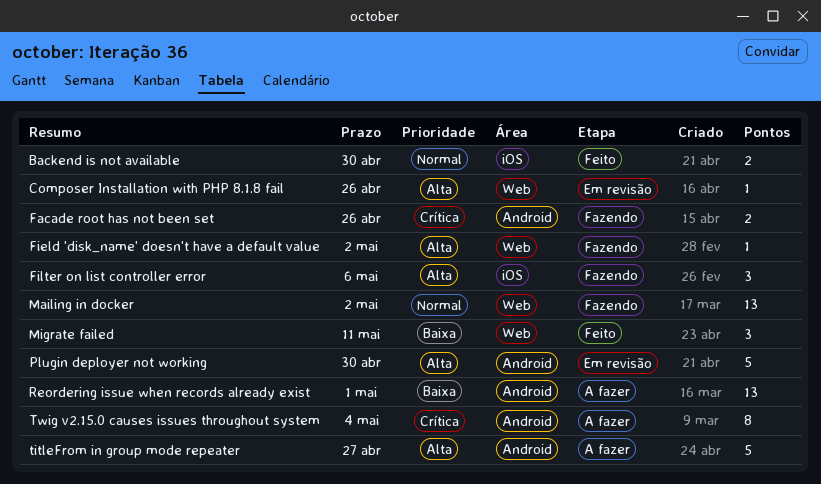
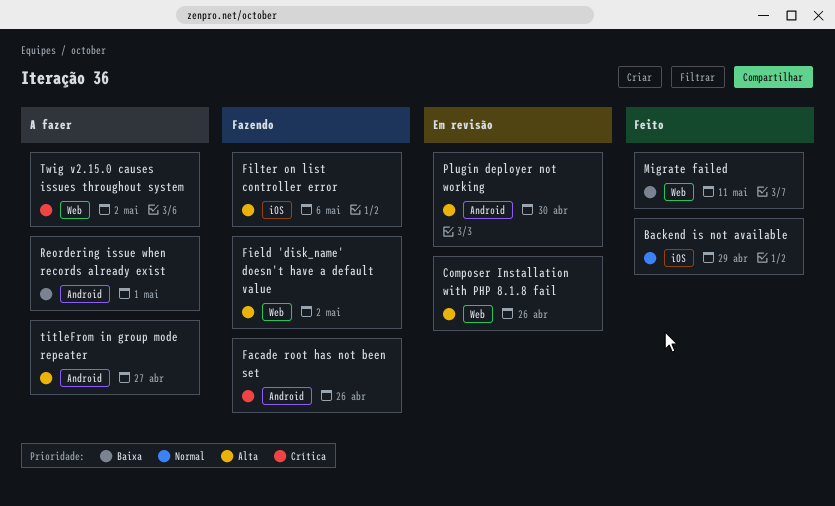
Backend is not available, due: Apr 30 -> Apr 29
Mailing in docker: present -> none
Twig v2.15.0 causes issues throughout system, label: Android -> Web
Twig v2.15.0 causes issues throughout system, due: May 4 -> May 2

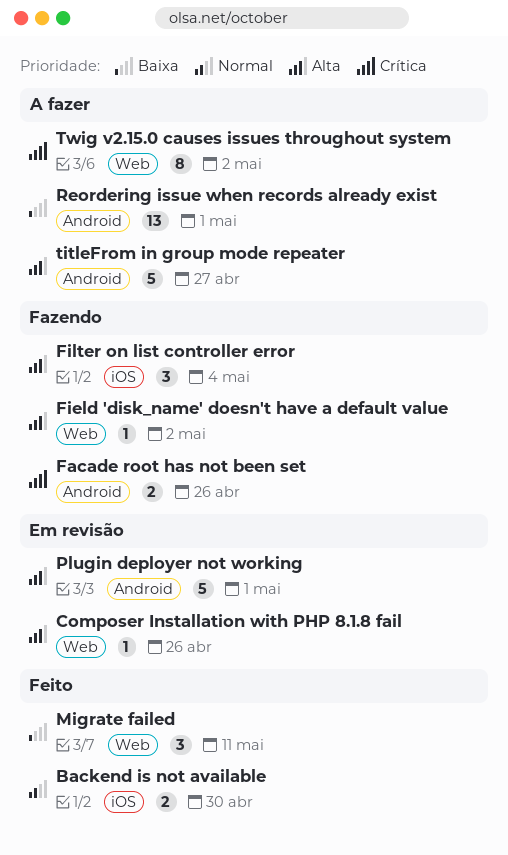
Backend is not available, due: Apr 29 -> Apr 30
Filter on list controller error, due: May 6 -> May 4
Plugin deployer not working, due: Apr 30 -> May 1

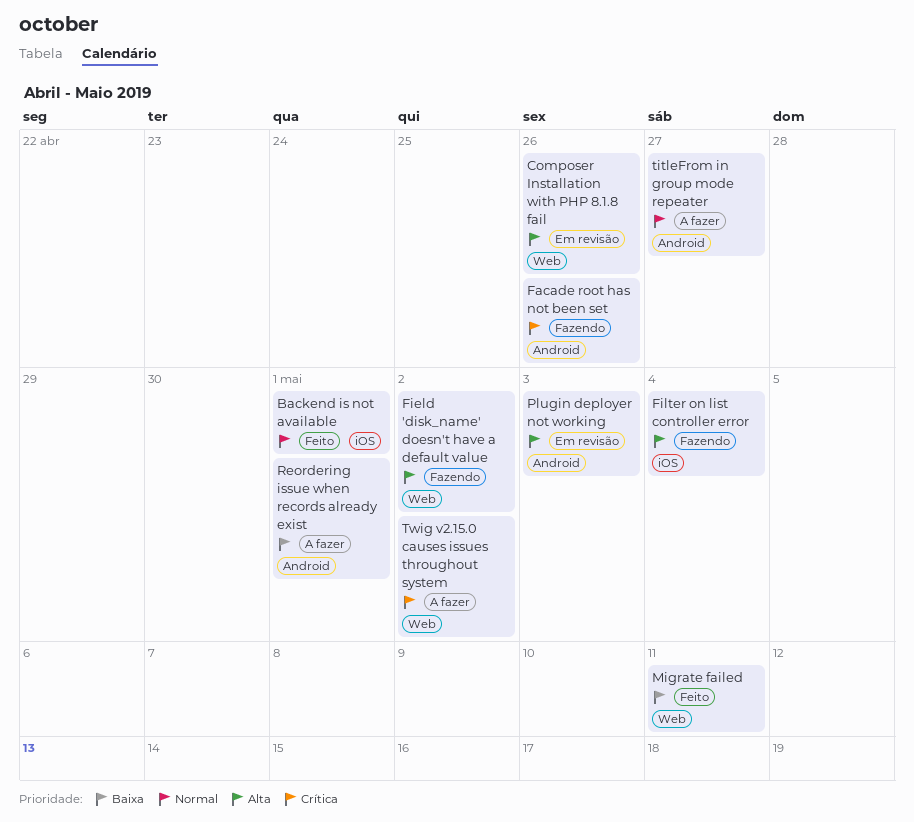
Backend is not available, due: Apr 30 -> May 1
Plugin deployer not working, due: May 1 -> May 3
titleFrom in group mode repeater, priority: Alta -> Normal

